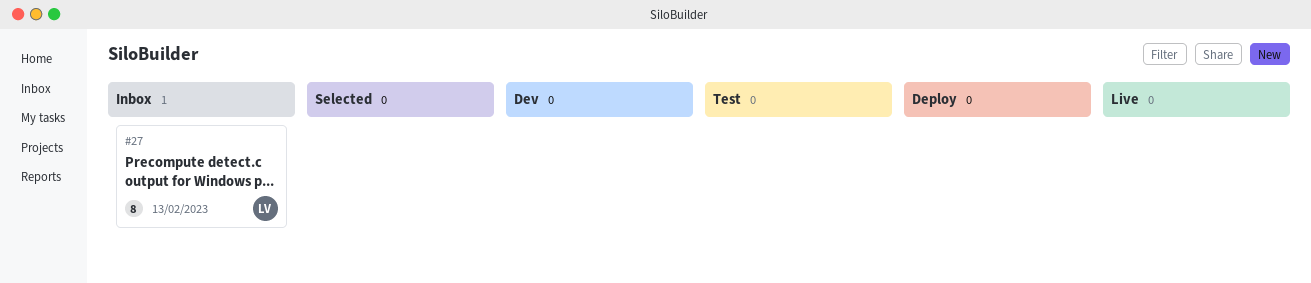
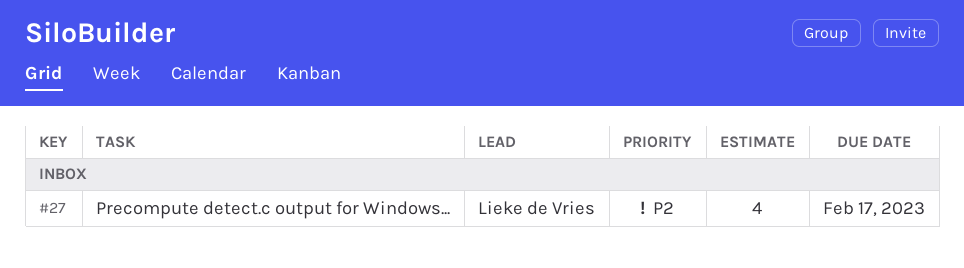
#27, estimate: 8 -> 4
#27, due: Feb 13 -> Feb 17

